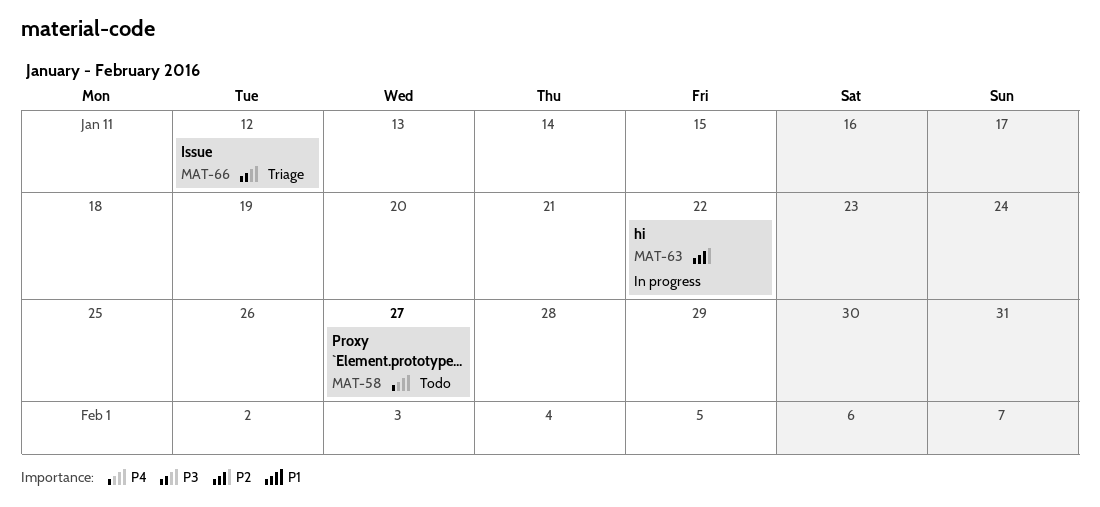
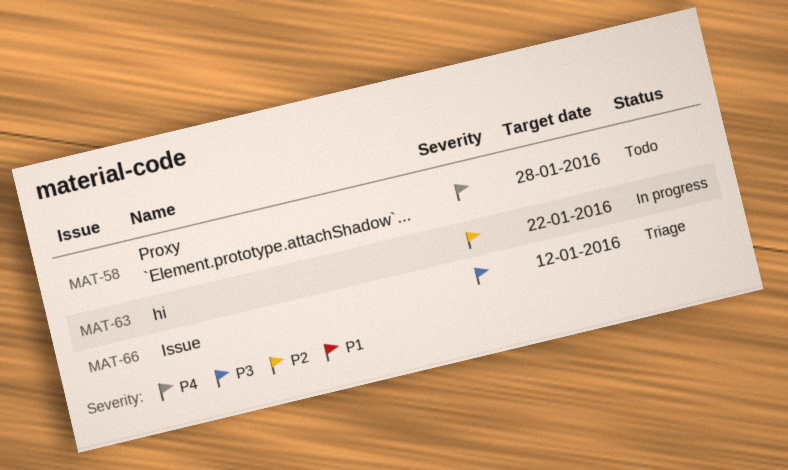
MAT-58, due: Jan 27 -> Jan 28

